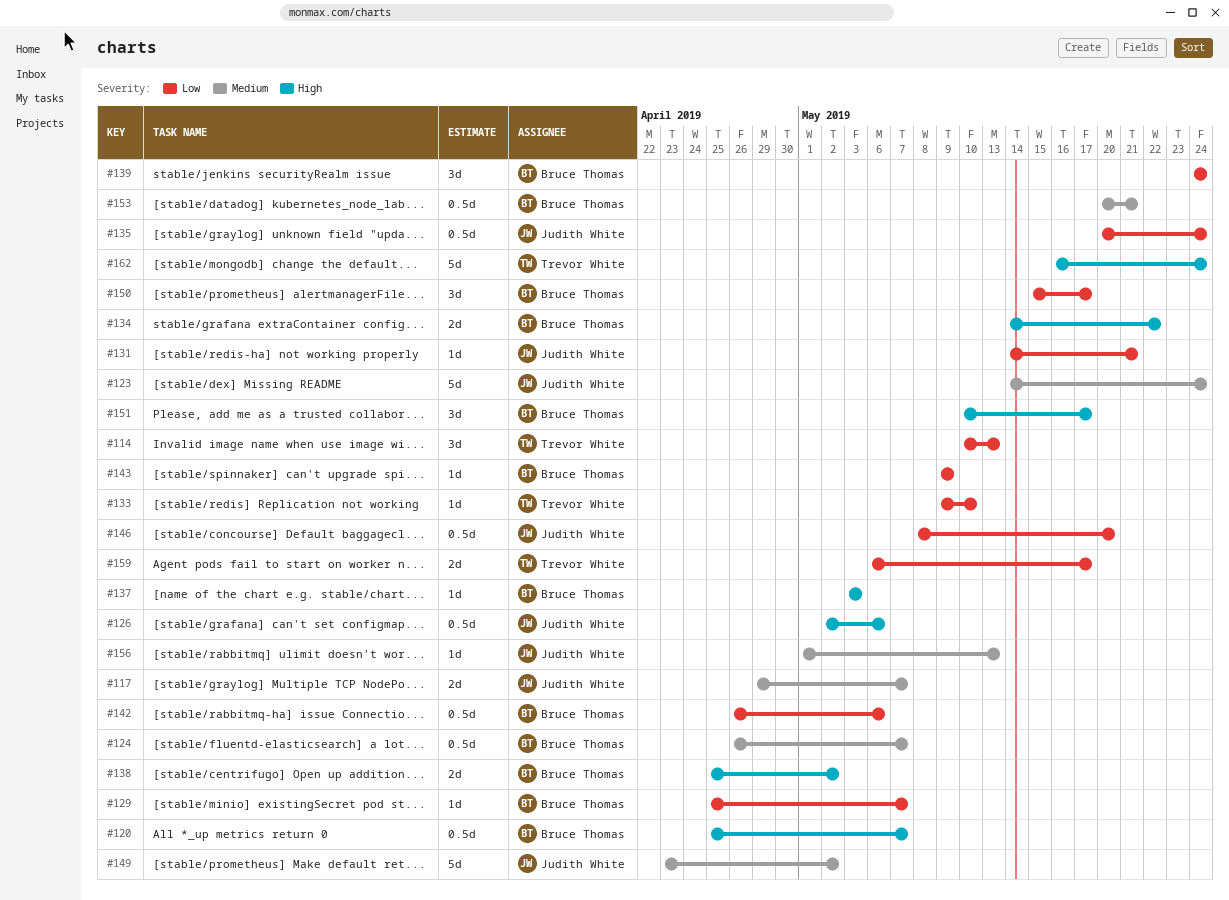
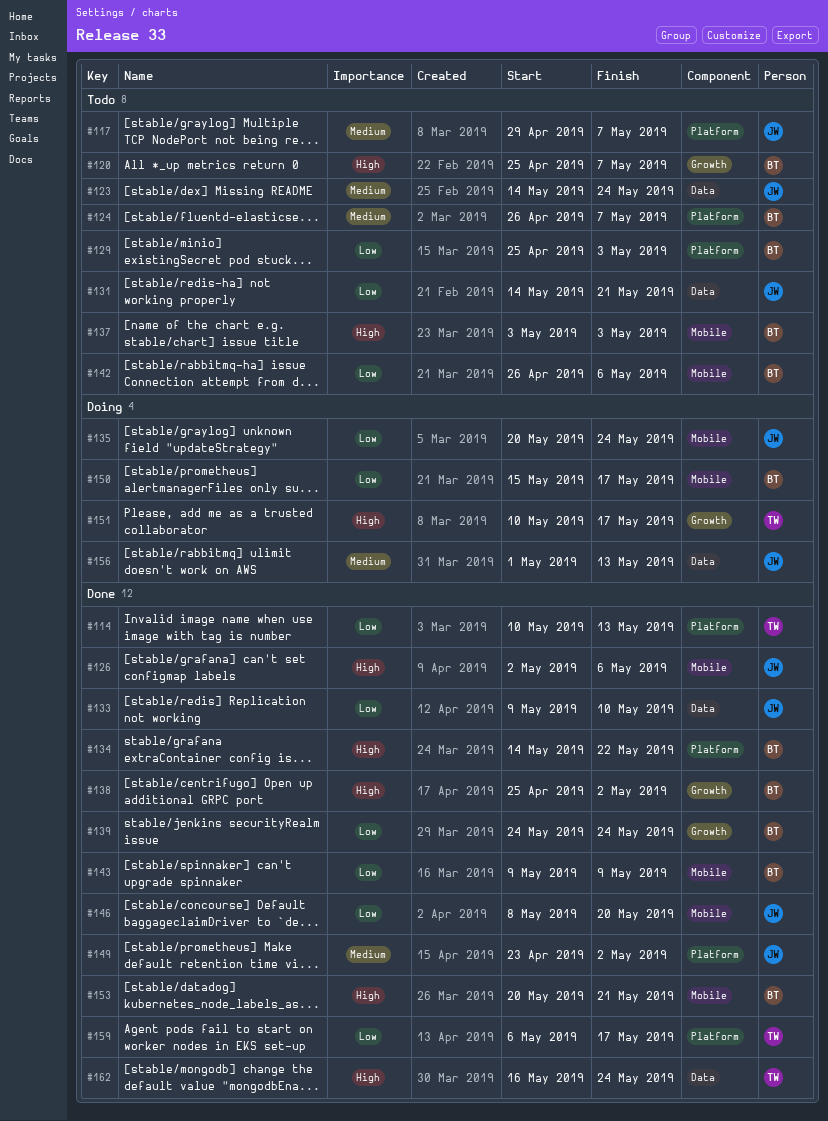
#129, due: May 7 -> May 3
#133, owner: Trevor White -> Judith White
#151, owner: Bruce Thomas -> Trevor White
#153, priority: Medium -> High

